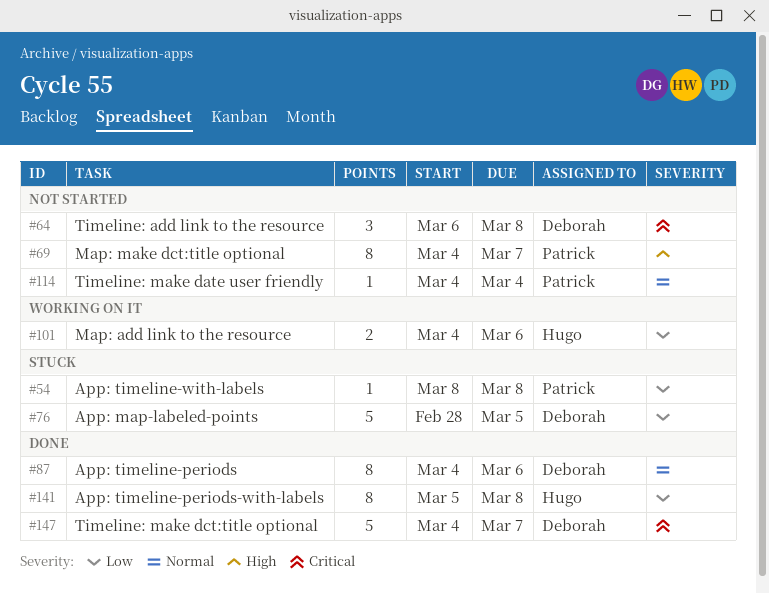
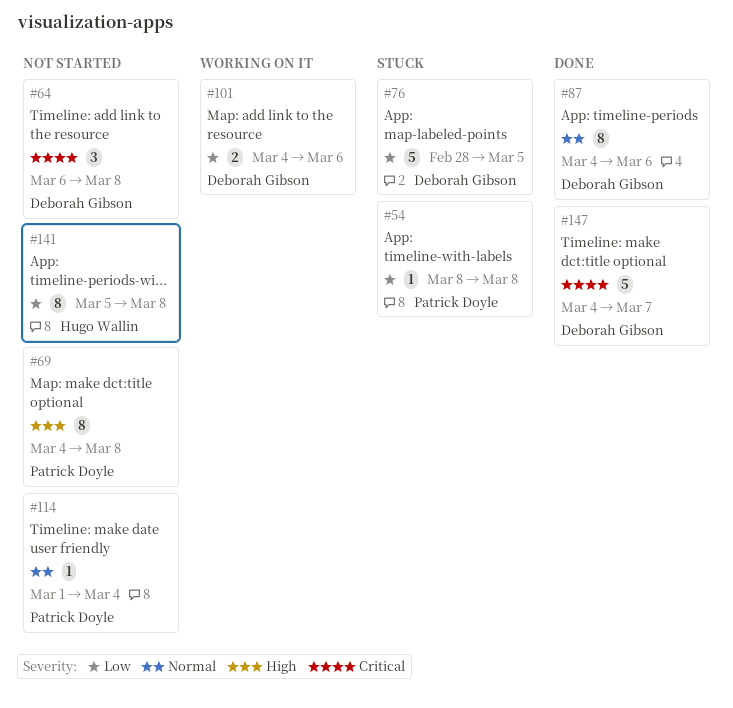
#69, due: Mar 7 -> Mar 8
#101, owner: Hugo Wallin -> Deborah Gibson
#114, start: Mar 4 -> Mar 1
#141, status: Done -> Not started

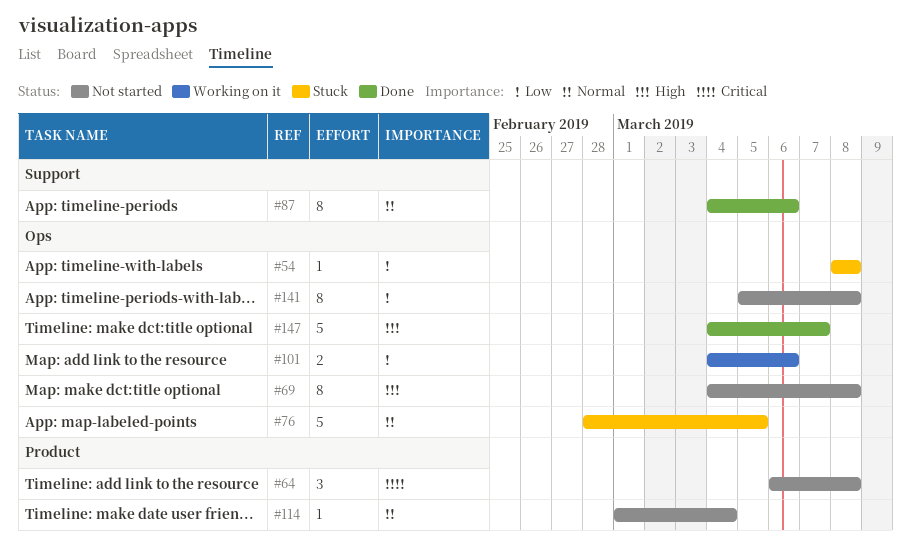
#76, priority: Low -> Normal
#147, priority: Critical -> High

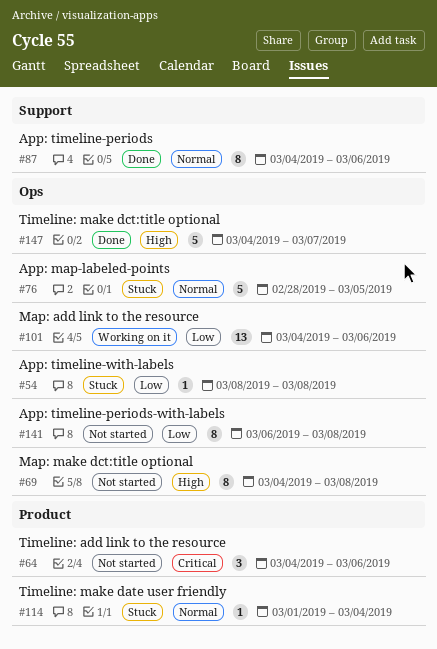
#64, start: Mar 6 -> Mar 4
#64, due: Mar 8 -> Mar 6
#101, estimate: 2 -> 13
#114, status: Not started -> Stuck
#141, start: Mar 5 -> Mar 6

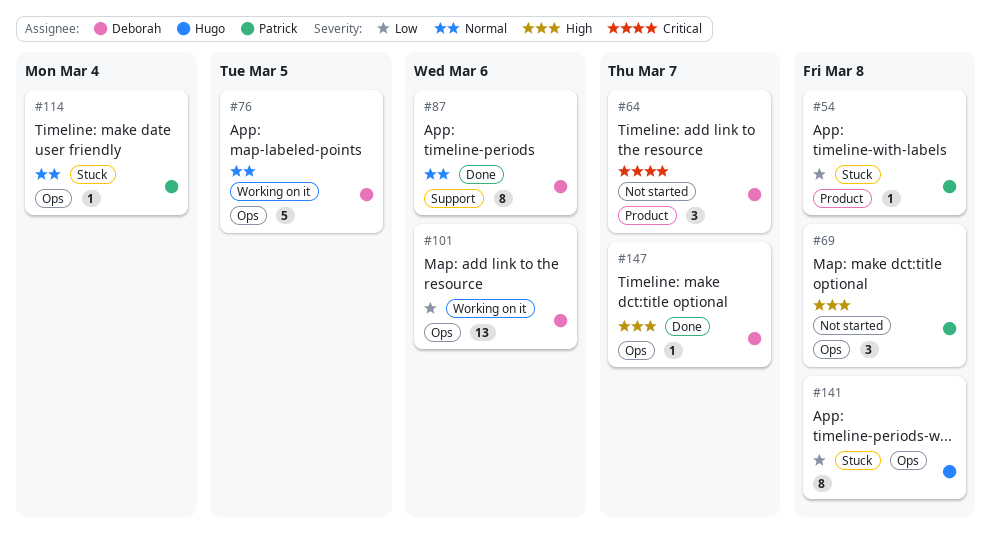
#54, label: Ops -> Product
#64, due: Mar 6 -> Mar 7
#69, estimate: 8 -> 3
#76, status: Stuck -> Working on it
#114, label: Product -> Ops
#141, status: Not started -> Stuck
#147, estimate: 5 -> 1

